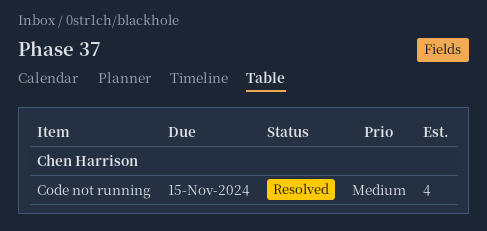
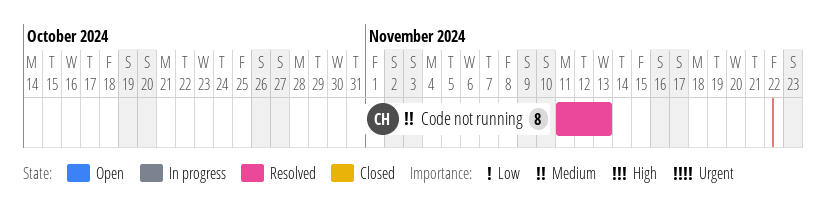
Code not running, estimate: 4 -> 8
Code not running, due: Nov 15 -> Nov 13

